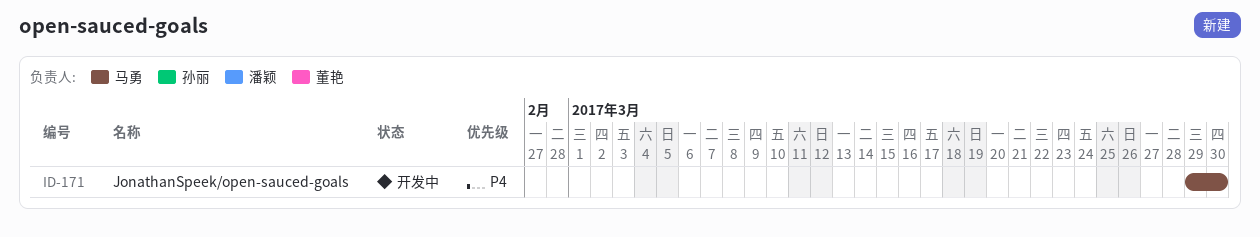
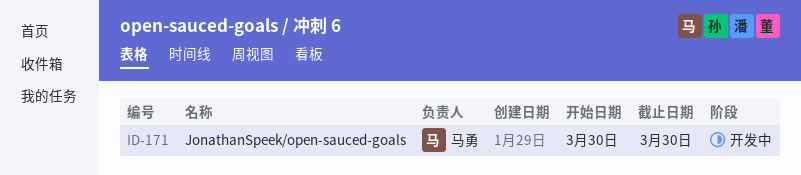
ID-171, start: Mar 29 -> Mar 30

